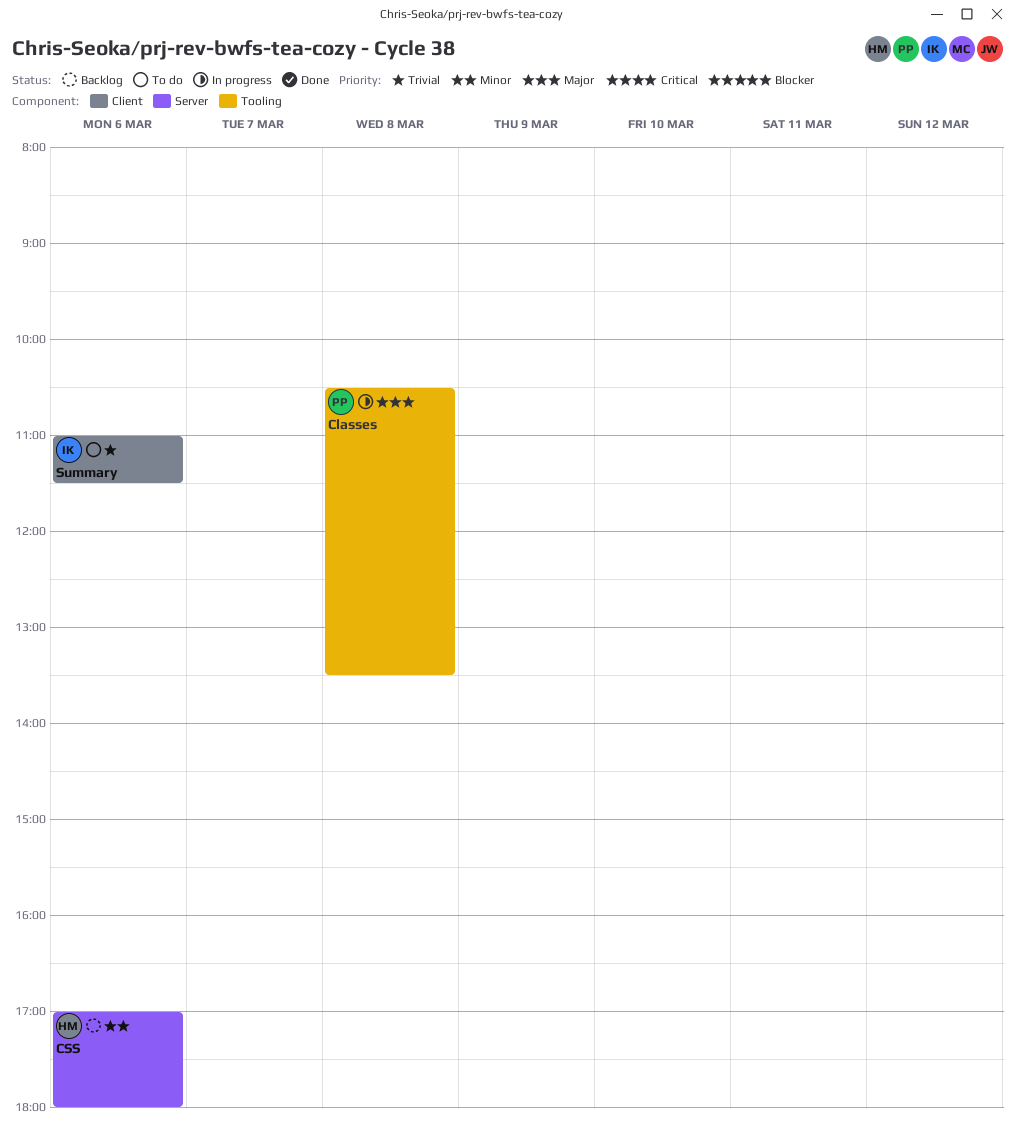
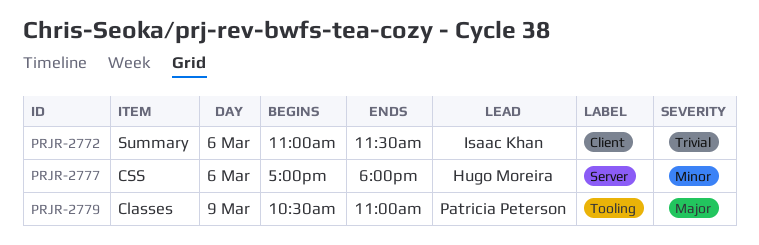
Classes, day: Mar 8 -> Mar 9
Classes, ends: 13:30 -> 11:00

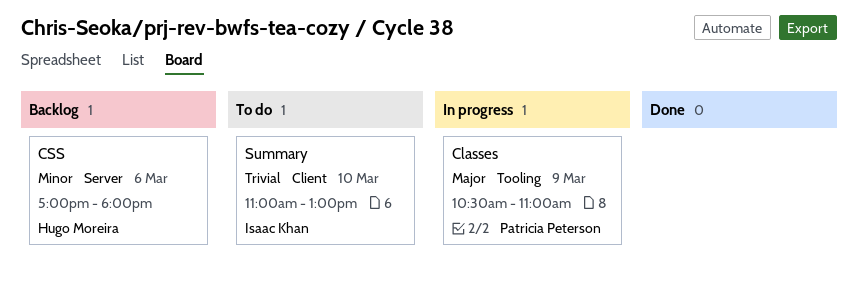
Summary, day: Mar 6 -> Mar 10
Summary, ends: 11:30 -> 13:00

